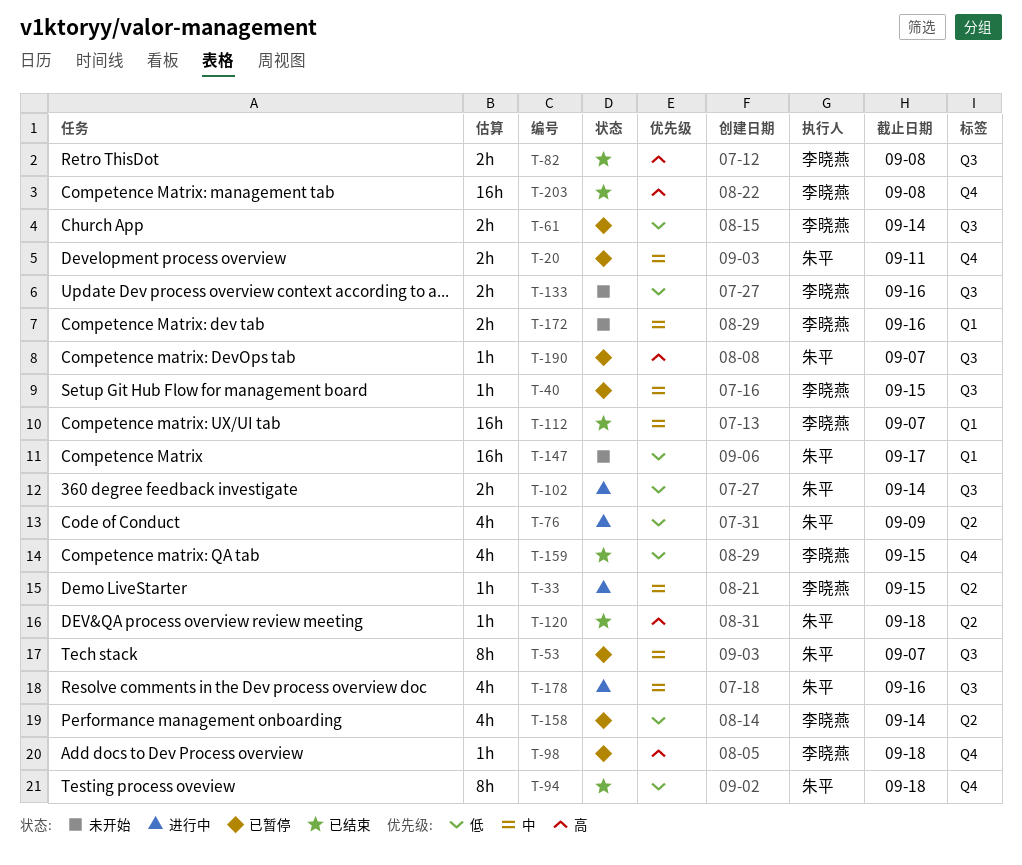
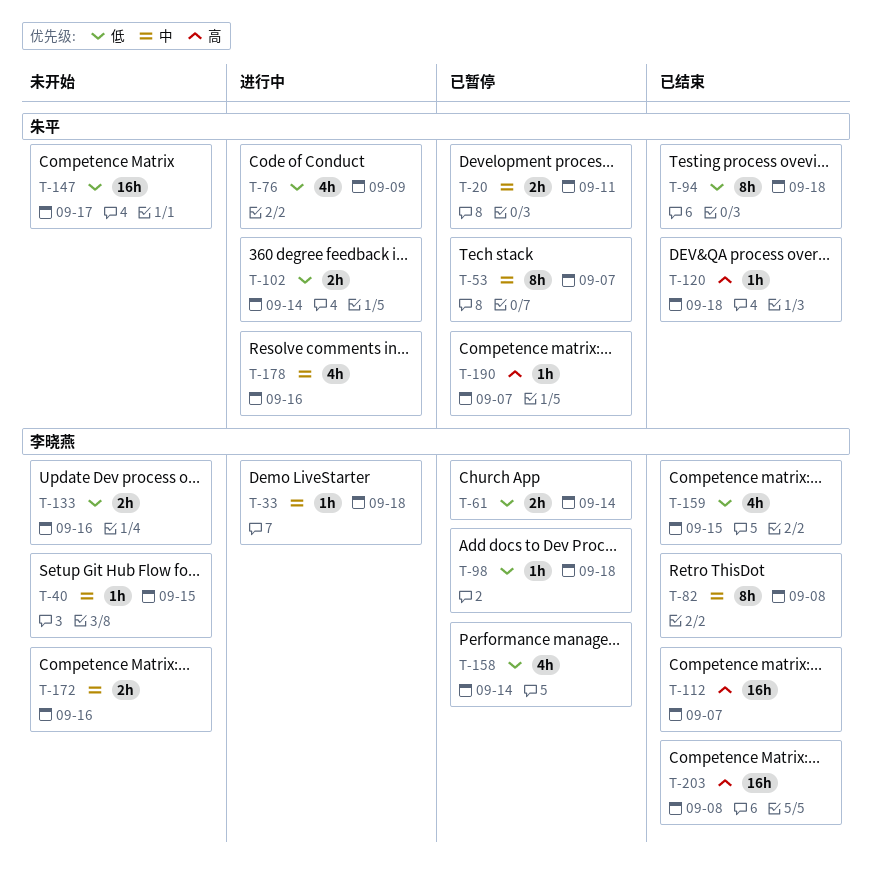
T-33, due: Sep 15 -> Sep 18
T-40, status: 已暂停 -> 未开始
T-82, priority: 高 -> 中
T-82, estimate: 2h -> 8h
T-98, priority: 高 -> 低
T-112, priority: 中 -> 高

